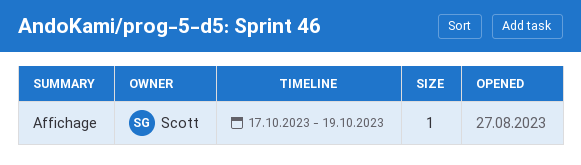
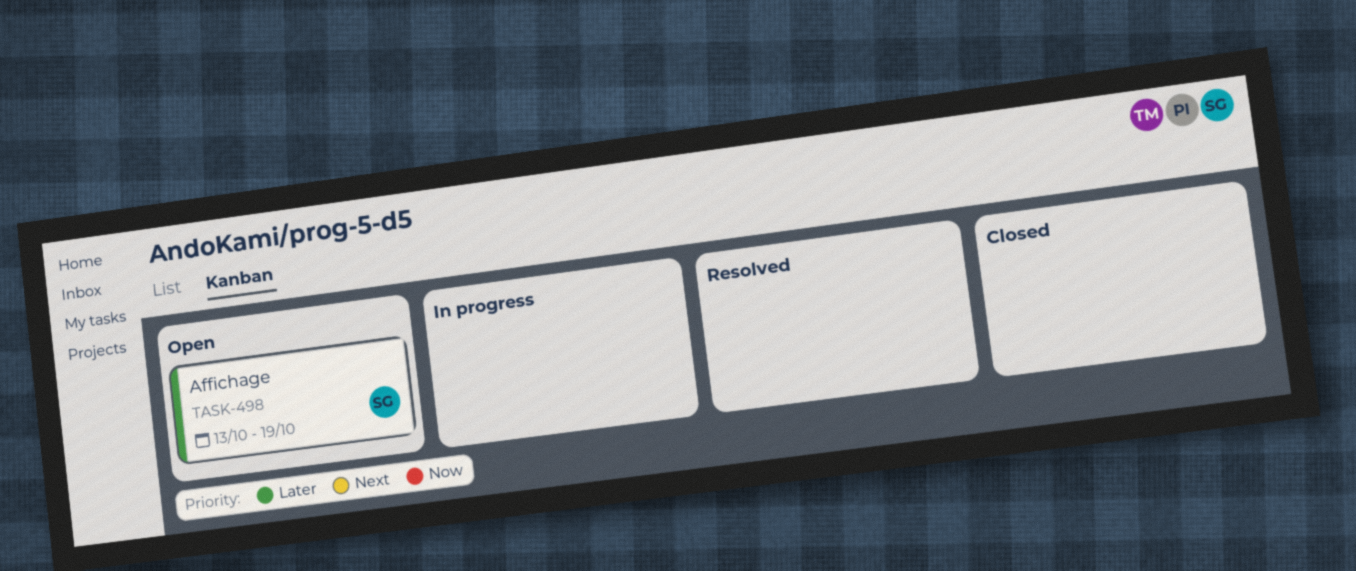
Affichage, start: Oct 17 -> Oct 13

